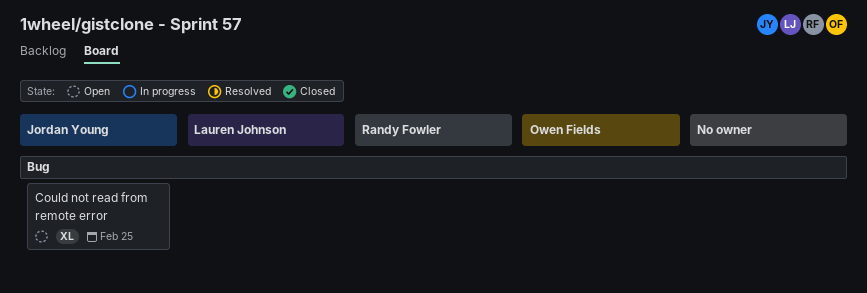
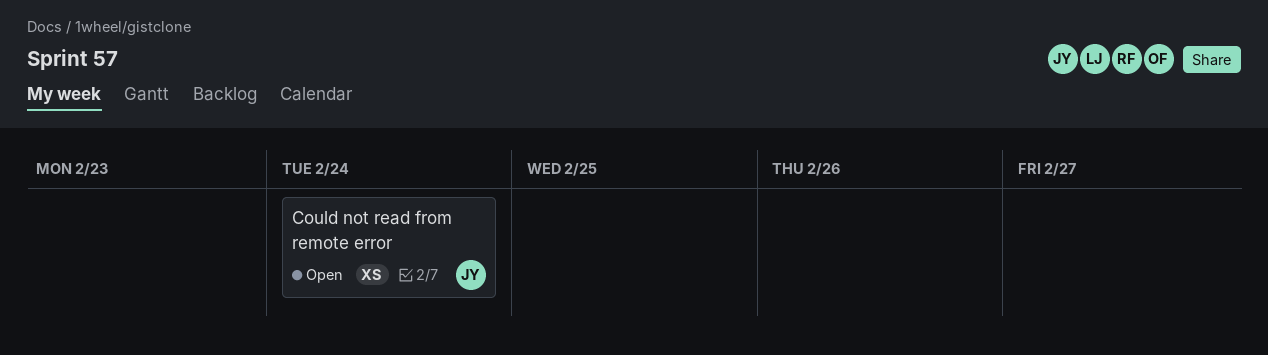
Could not read from remote error, estimate: XL -> XS
Could not read from remote error, due: Feb 25 -> Feb 24

